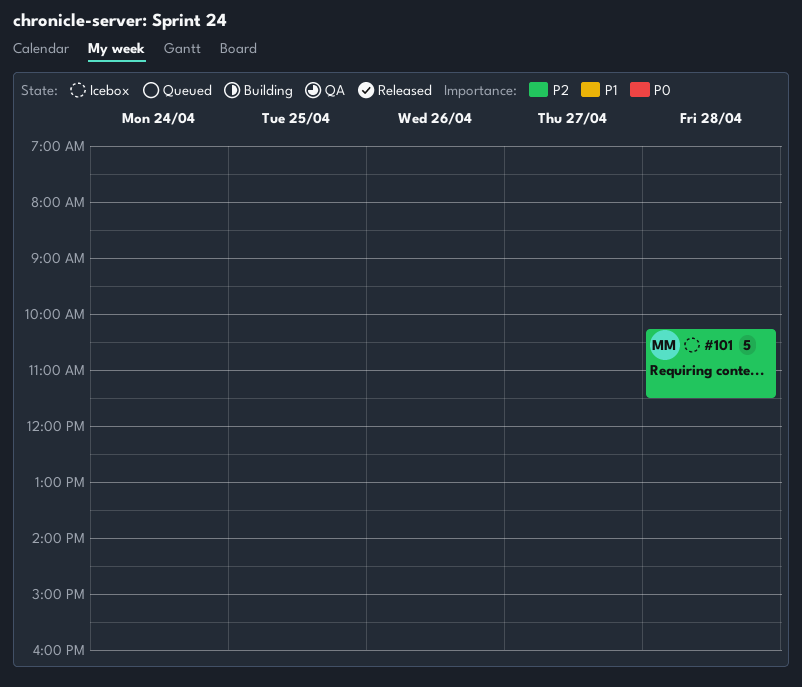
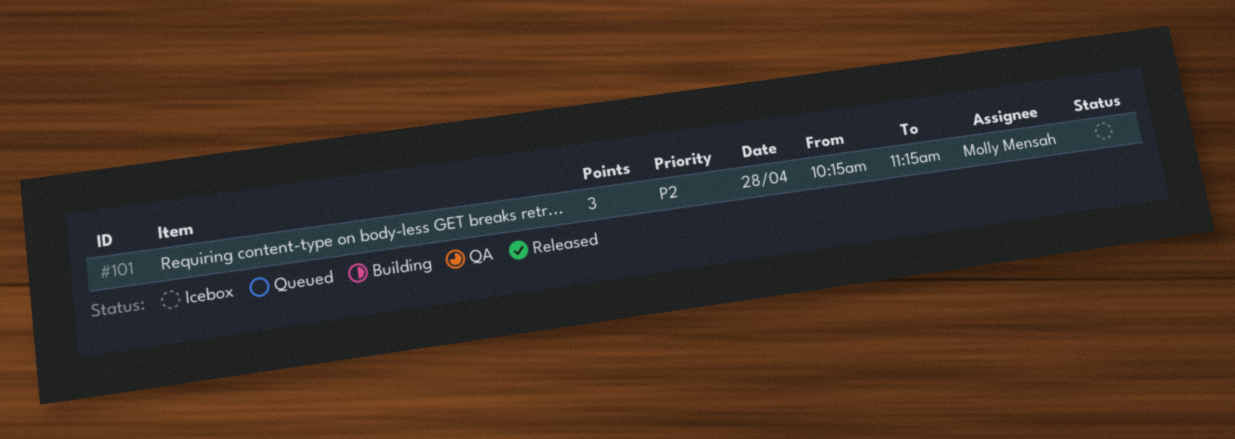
#101, estimate: 5 -> 3
#101, ends: 11:30 -> 11:15

